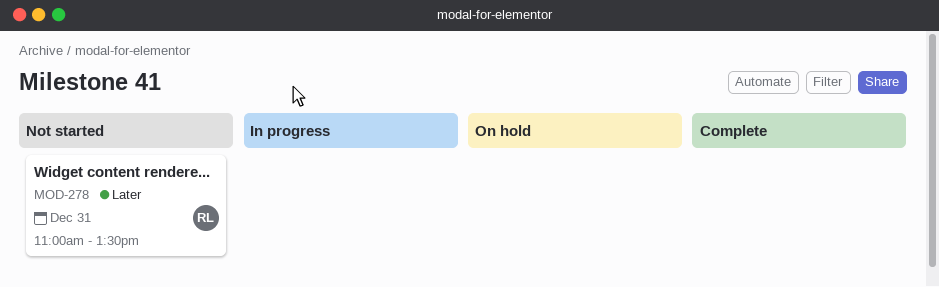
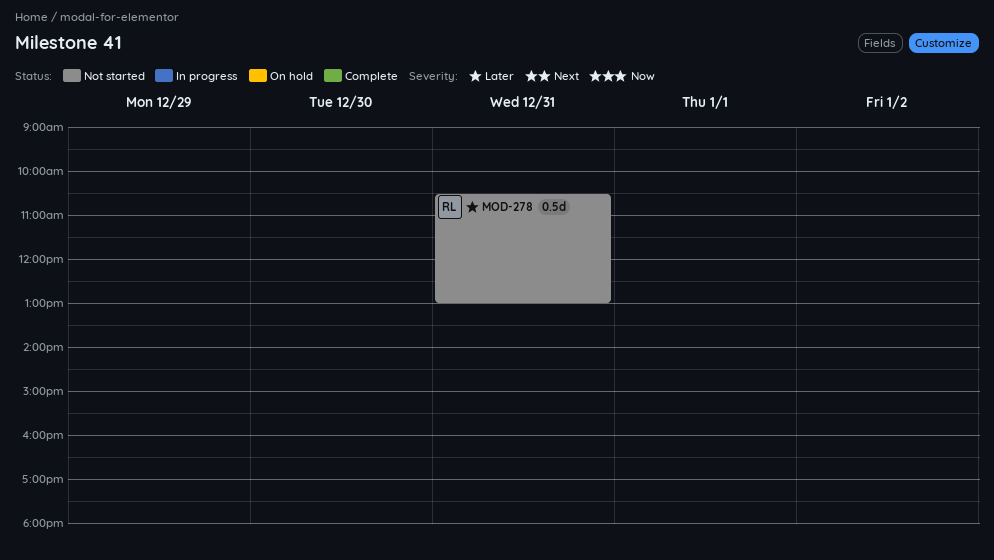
MOD-278, begins: 11:00 -> 10:30
MOD-278, ends: 13:30 -> 13:00

